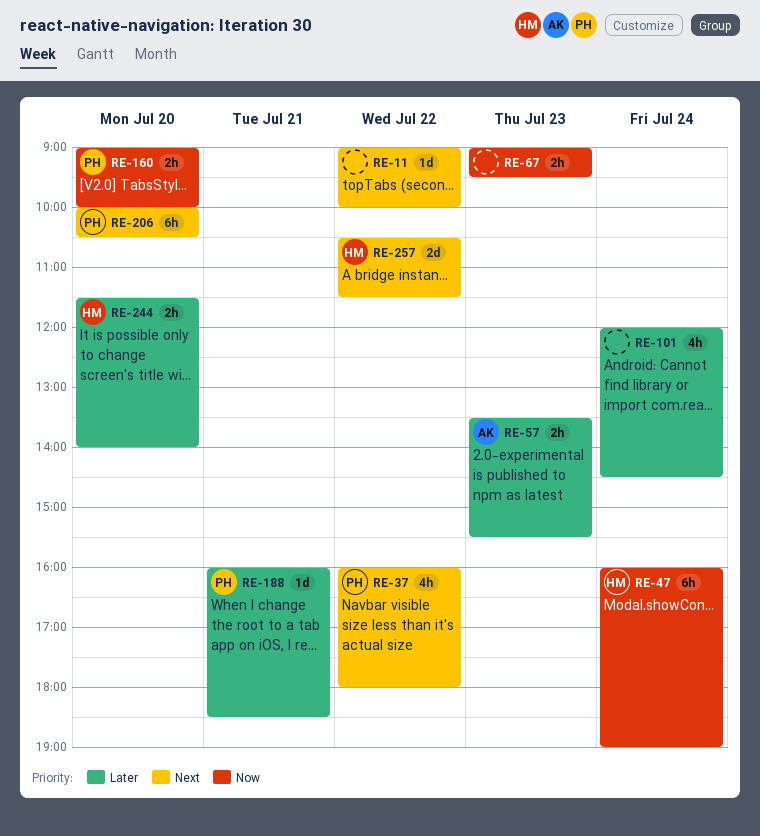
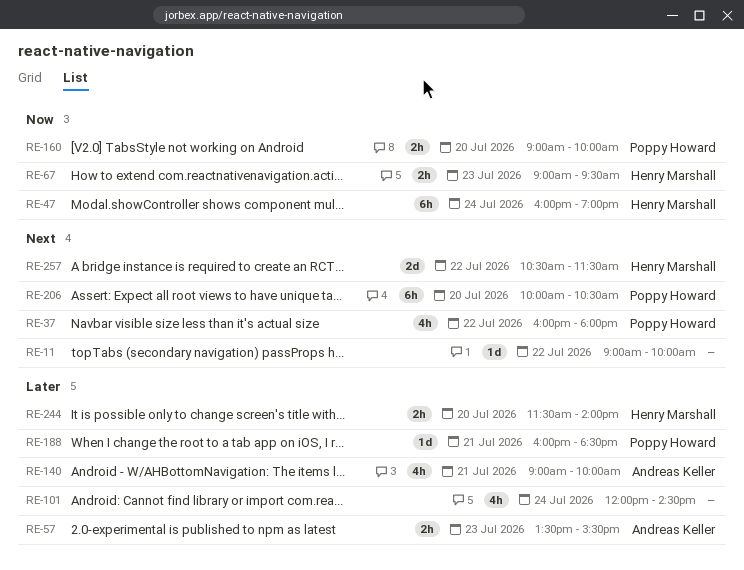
RE-67, owner: none -> Henry Marshall
RE-140: none -> present

